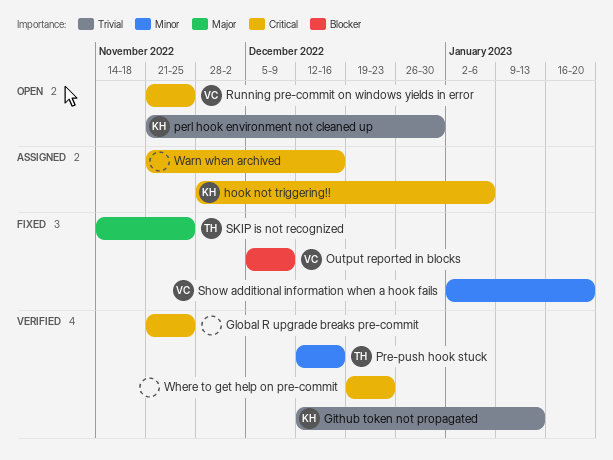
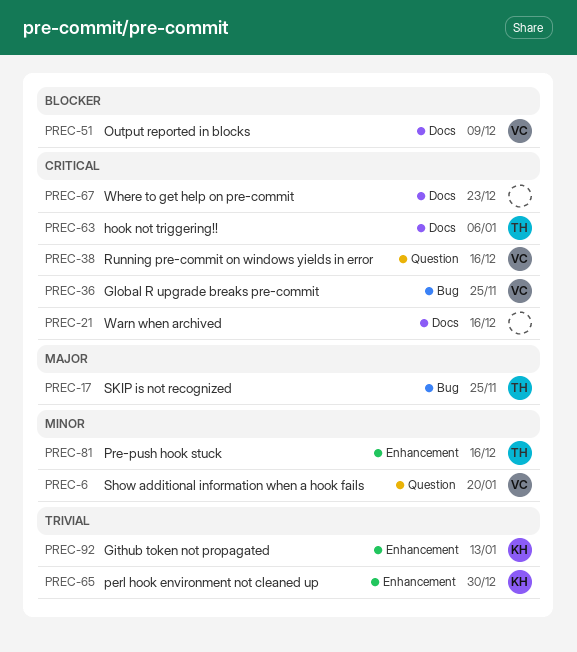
Global R upgrade breaks pre-commit, owner: none -> VC
hook not triggering!!, owner: KH -> TH
Running pre-commit on windows yields in error, due: Nov 25 -> Dec 16

